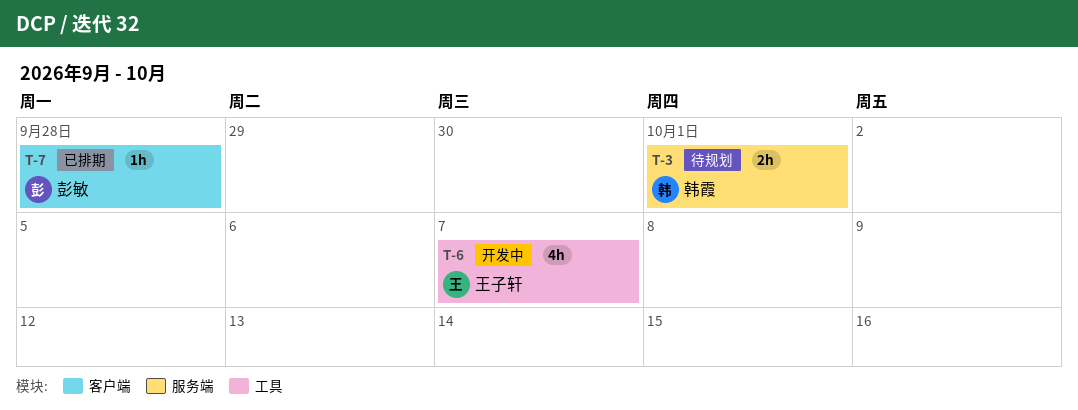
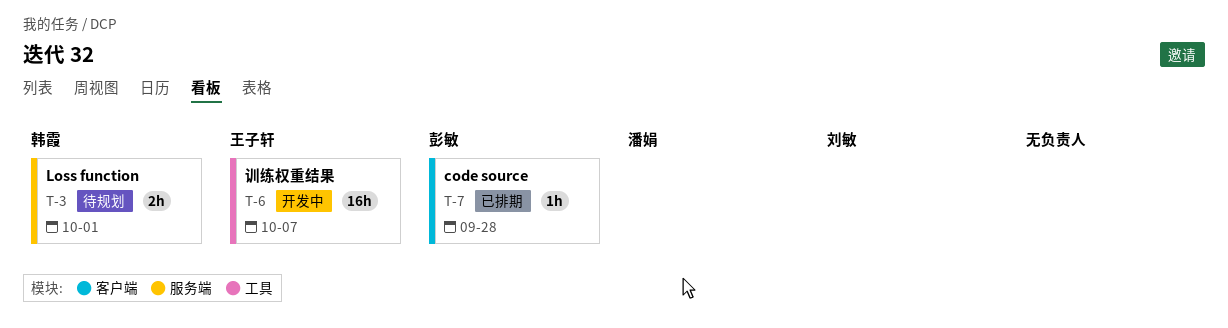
T-6, estimate: 4h -> 16h

